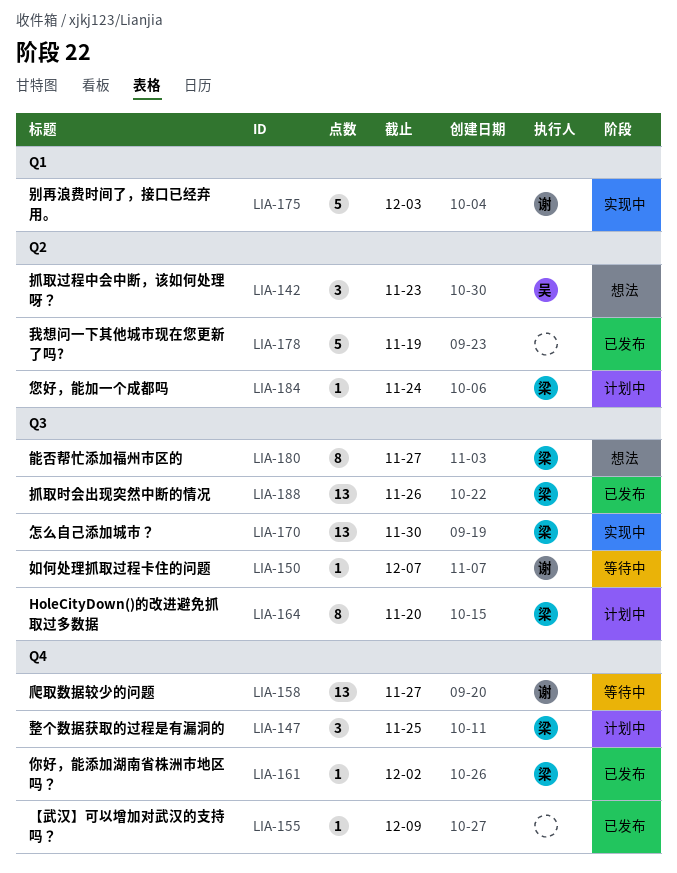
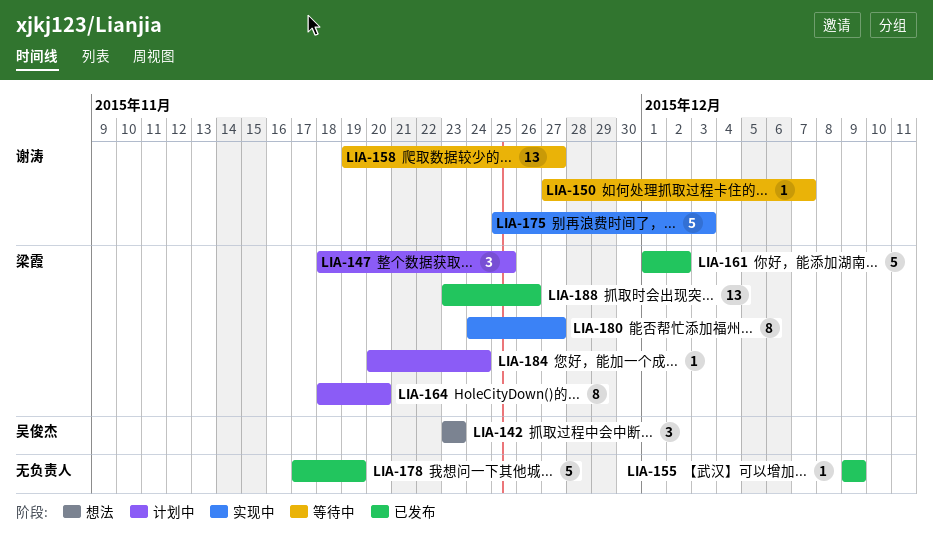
LIA-161, estimate: 1 -> 5
LIA-170: present -> none
LIA-180, status: 想法 -> 实现中

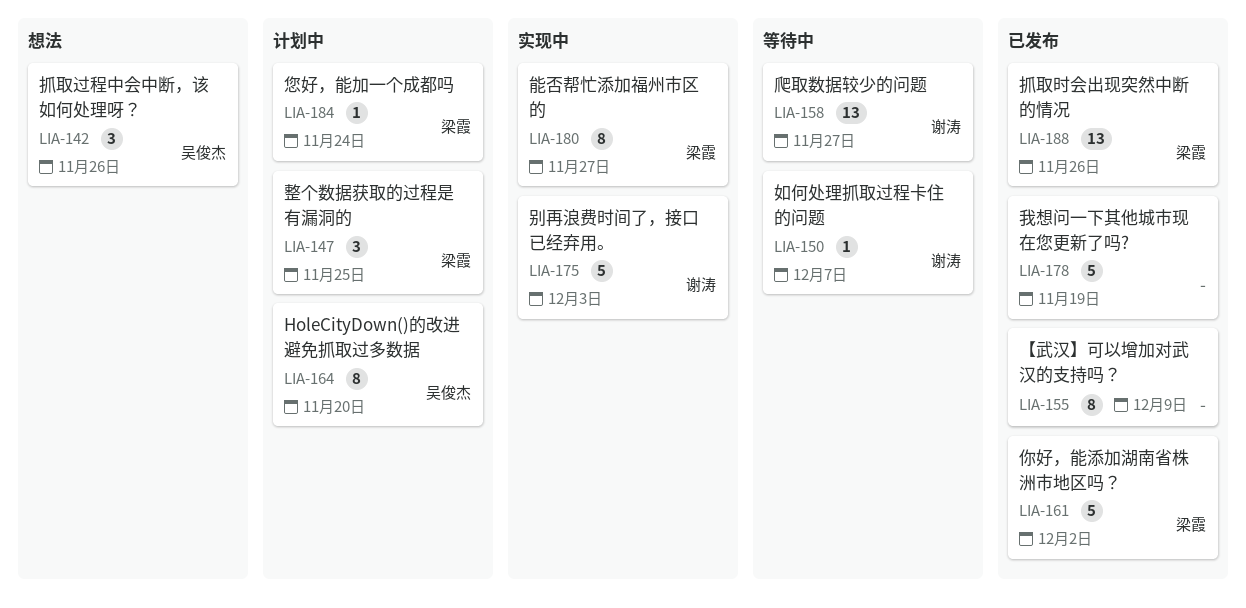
LIA-142, due: Nov 23 -> Nov 26
LIA-155, estimate: 1 -> 8
LIA-164, owner: 梁霞 -> 吴俊杰

